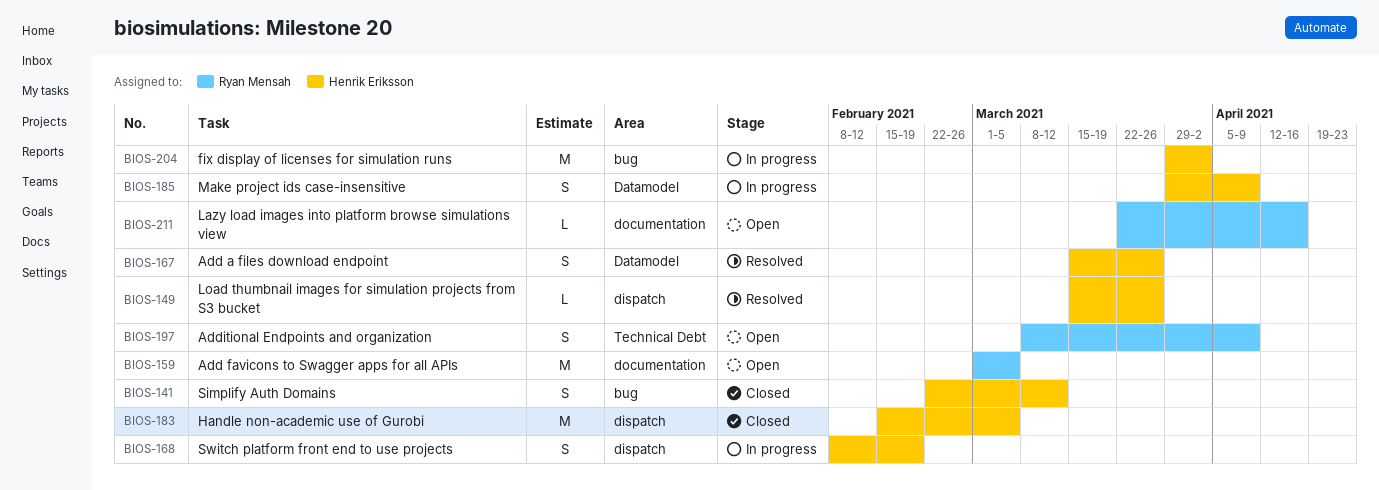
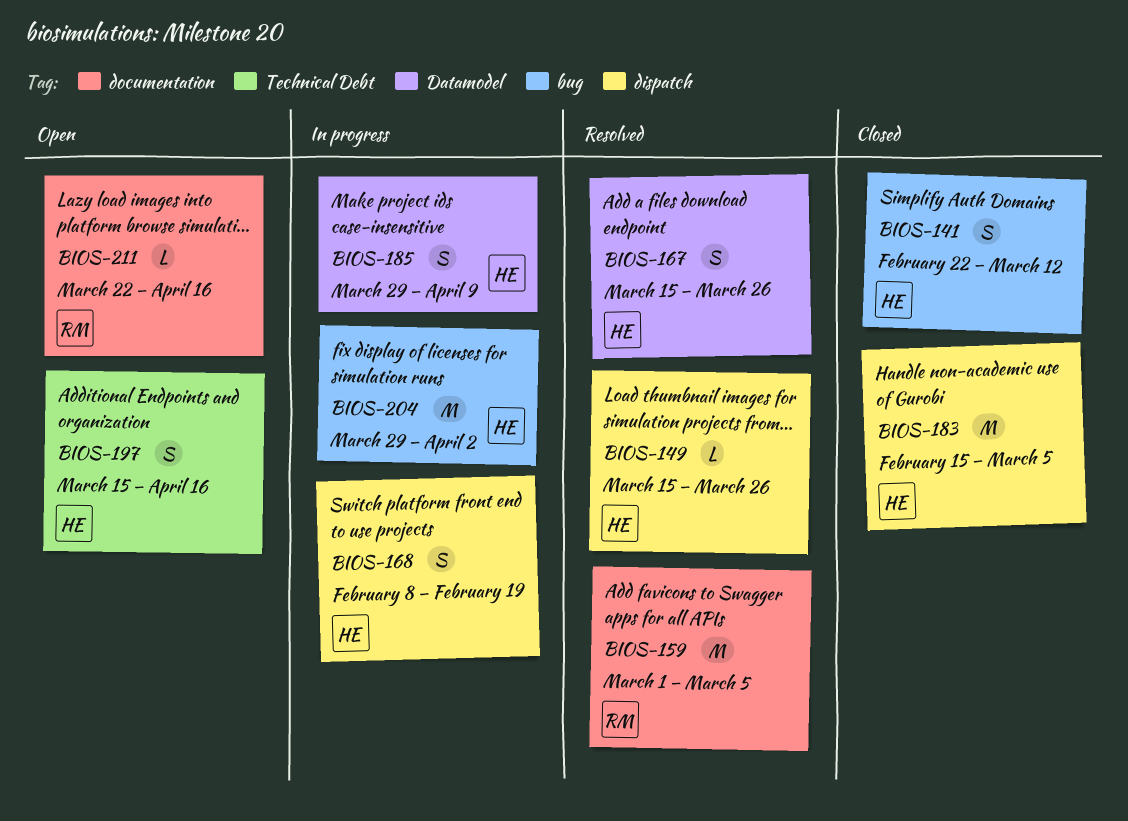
BIOS-159, status: Open -> Resolved
BIOS-197, owner: Ryan Mensah -> Henrik Eriksson
BIOS-197, start: Mar 8 -> Mar 15
BIOS-197, due: Apr 9 -> Apr 16

